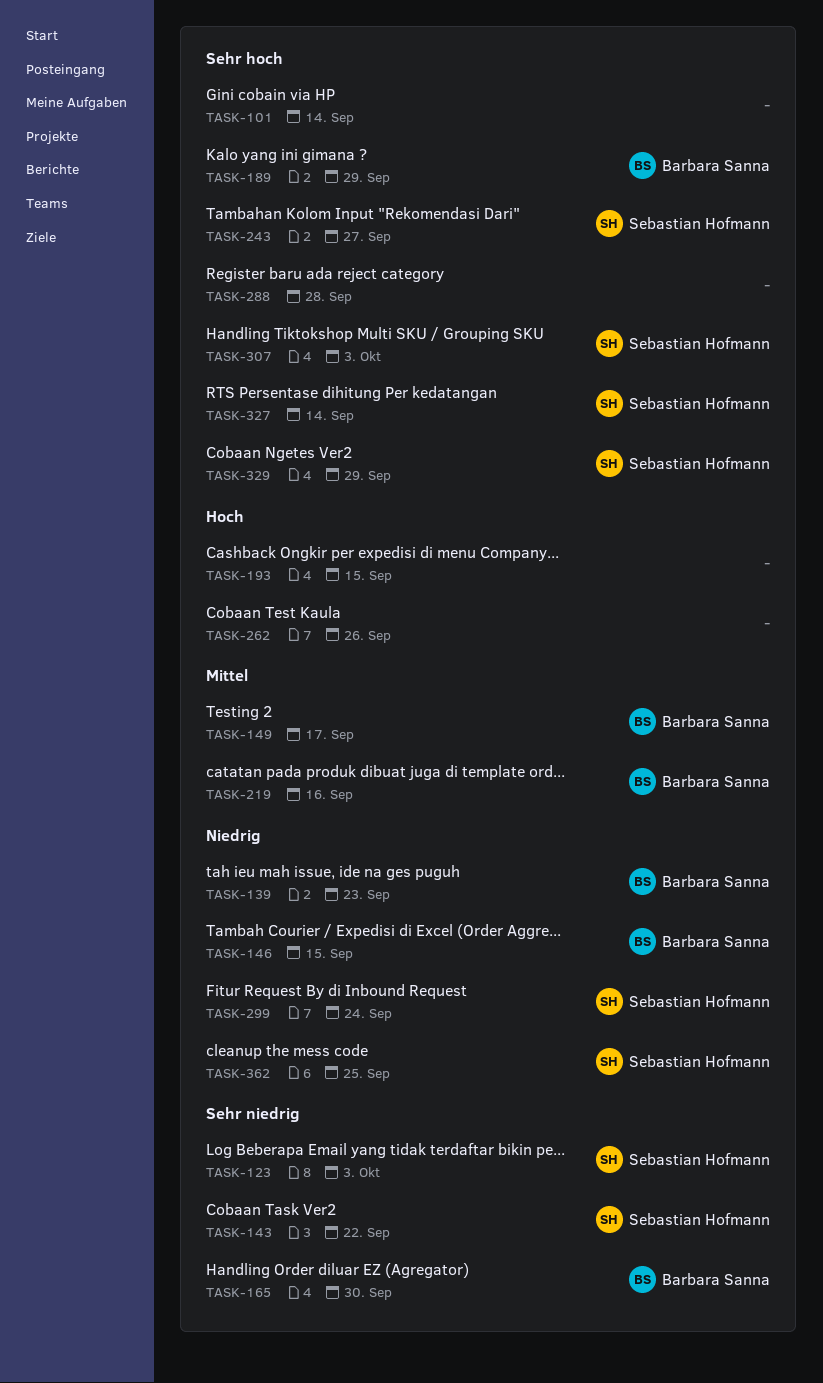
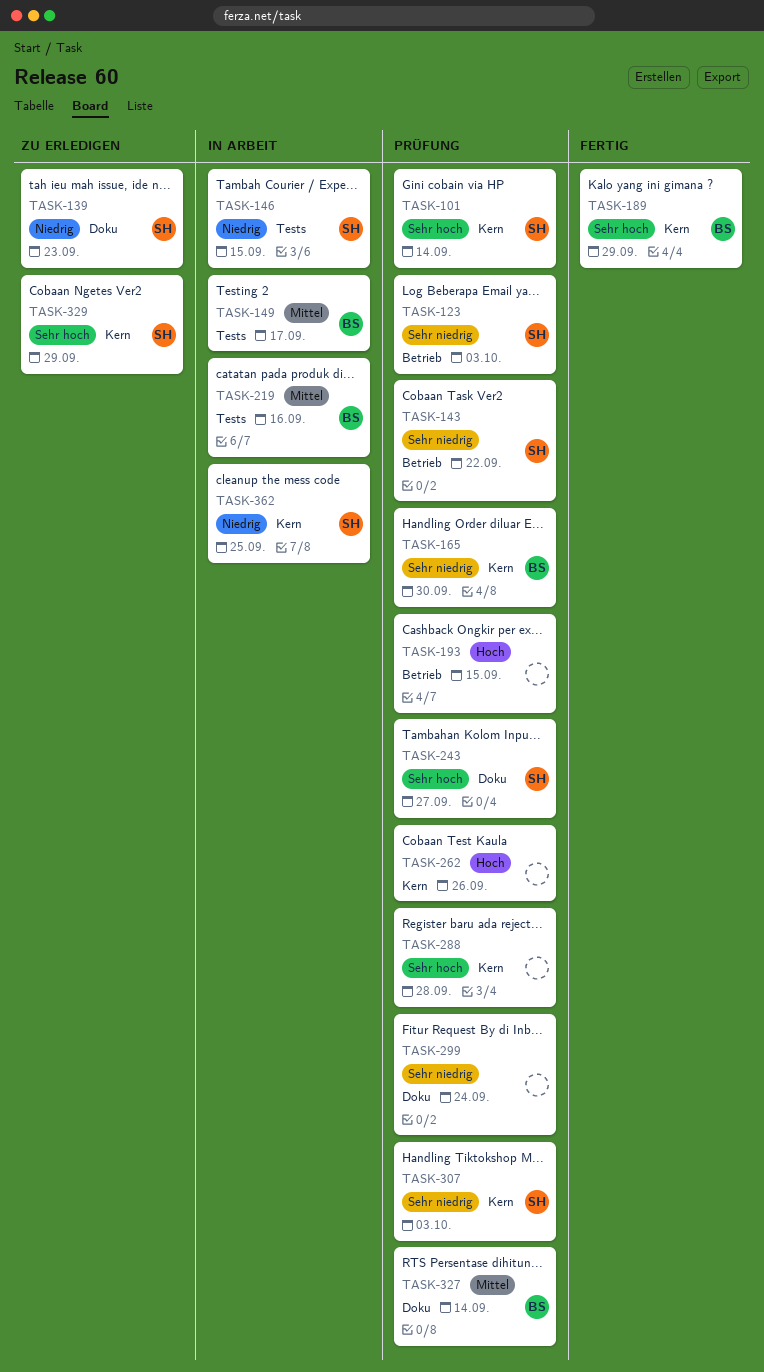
TASK-101, owner: none -> Sebastian Hofmann
TASK-139, owner: Barbara Sanna -> Sebastian Hofmann
TASK-146, owner: Barbara Sanna -> Sebastian Hofmann
TASK-299, owner: Sebastian Hofmann -> none
TASK-299, priority: Niedrig -> Sehr niedrig
TASK-307, priority: Sehr hoch -> Sehr niedrig
TASK-327, owner: Sebastian Hofmann -> Barbara Sanna
TASK-327, priority: Sehr hoch -> Mittel

